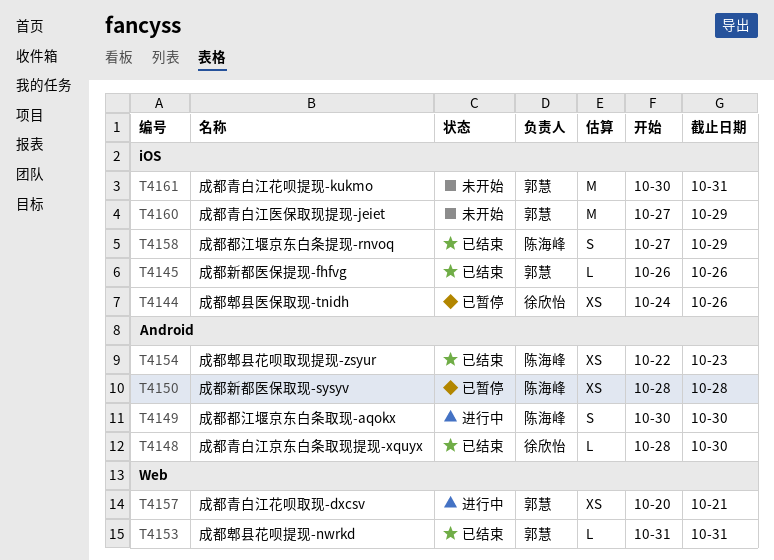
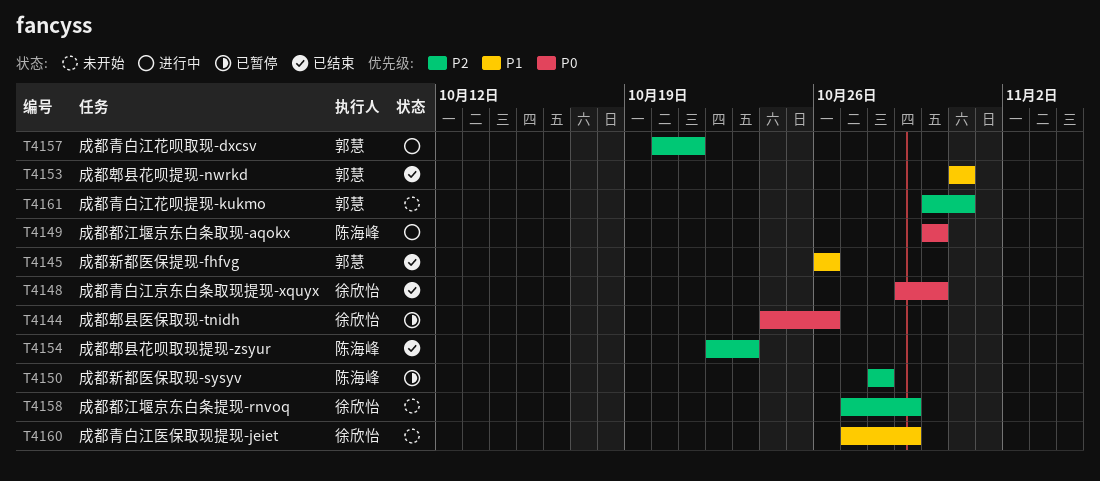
T4148, start: Oct 28 -> Oct 29
T4158, status: 已结束 -> 未开始
T4158, owner: 陈海峰 -> 徐欣怡
T4160, owner: 郭慧 -> 徐欣怡

